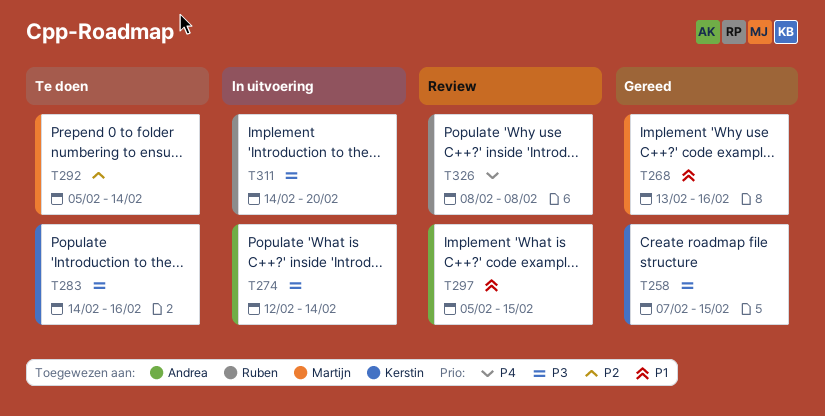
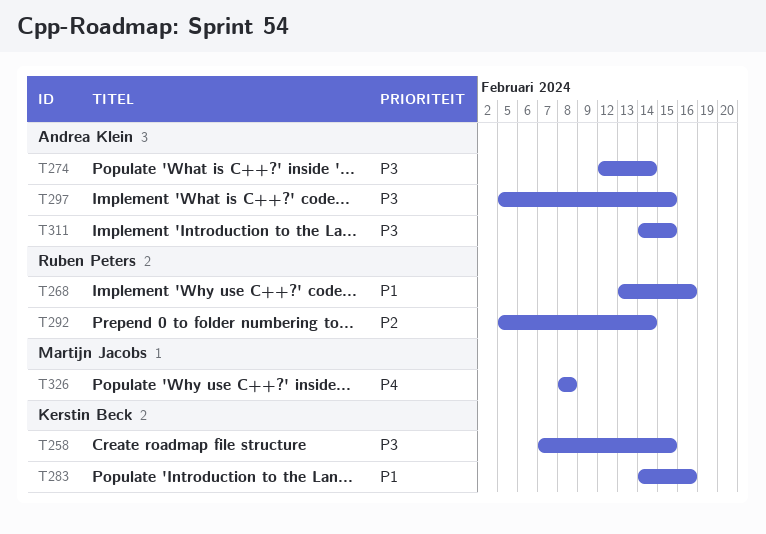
T268, owner: Martijn Jacobs -> Ruben Peters
T283, priority: P3 -> P1
T292, owner: Martijn Jacobs -> Ruben Peters
T297, priority: P1 -> P3
T311, owner: Ruben Peters -> Andrea Klein
T311, due: Feb 20 -> Feb 15
T326, owner: Ruben Peters -> Martijn Jacobs

